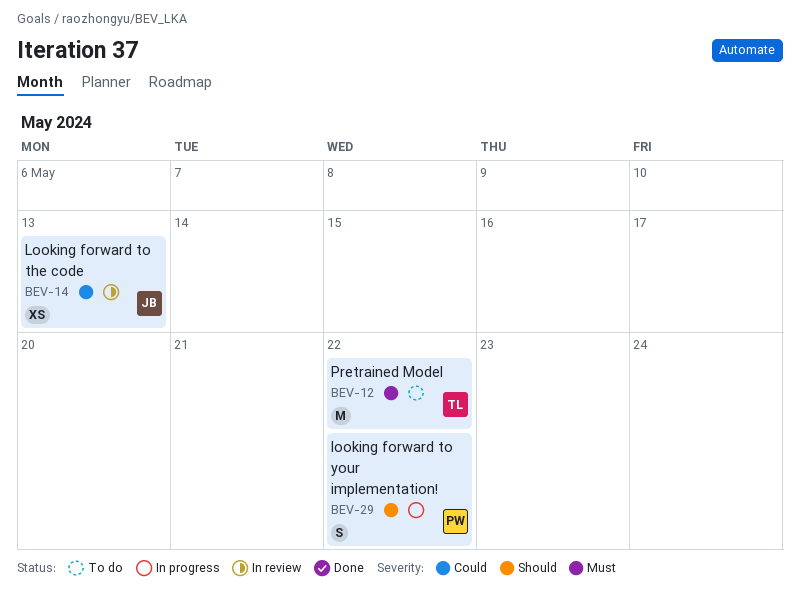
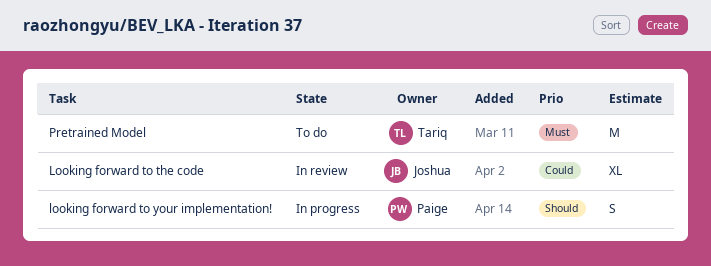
Looking forward to the code, estimate: XS -> XL

